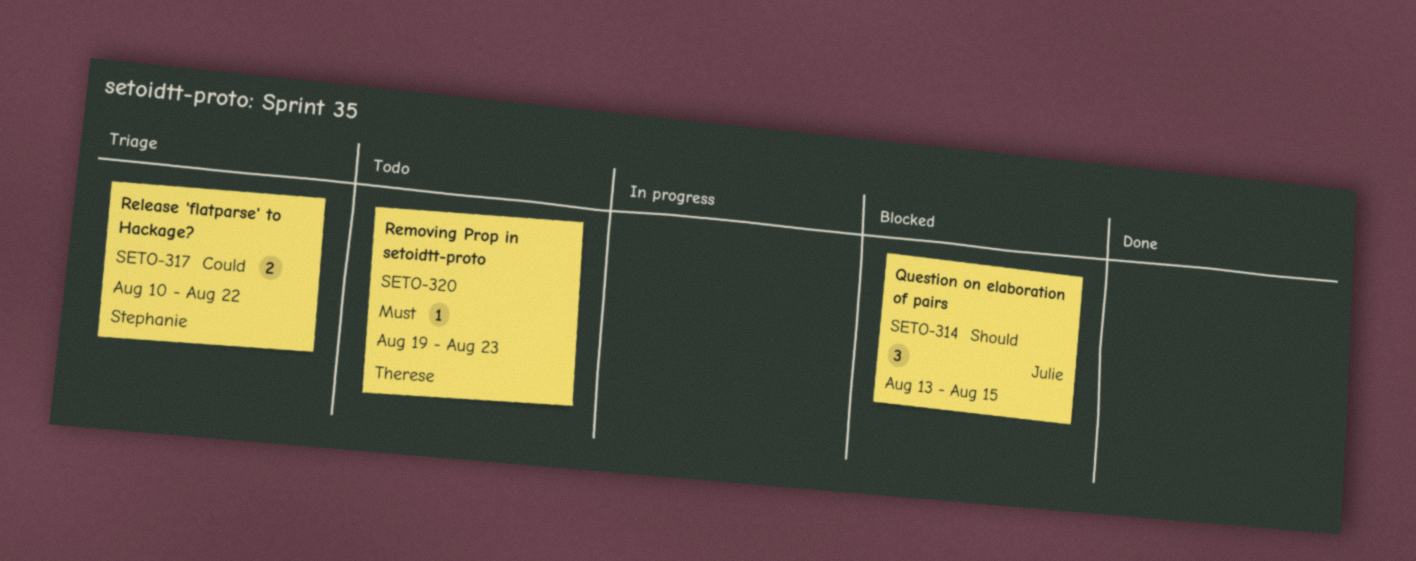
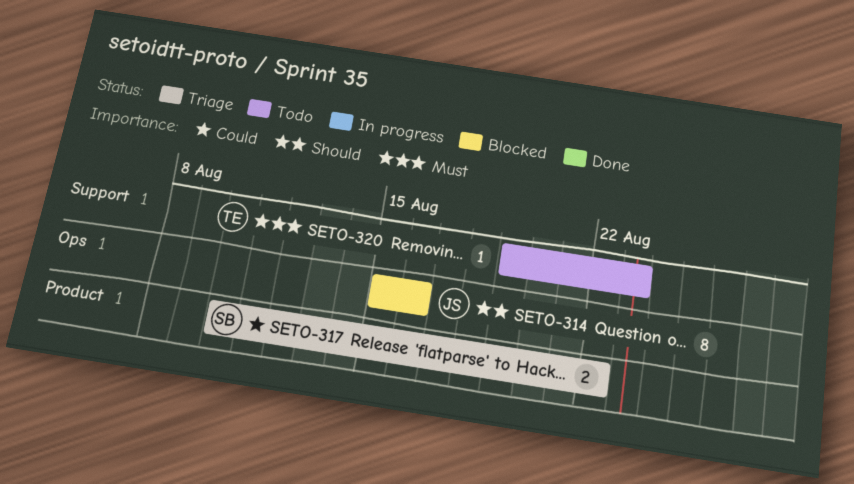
SETO-314, estimate: 3 -> 8
SETO-314, start: Aug 13 -> Aug 15
SETO-314, due: Aug 15 -> Aug 16

